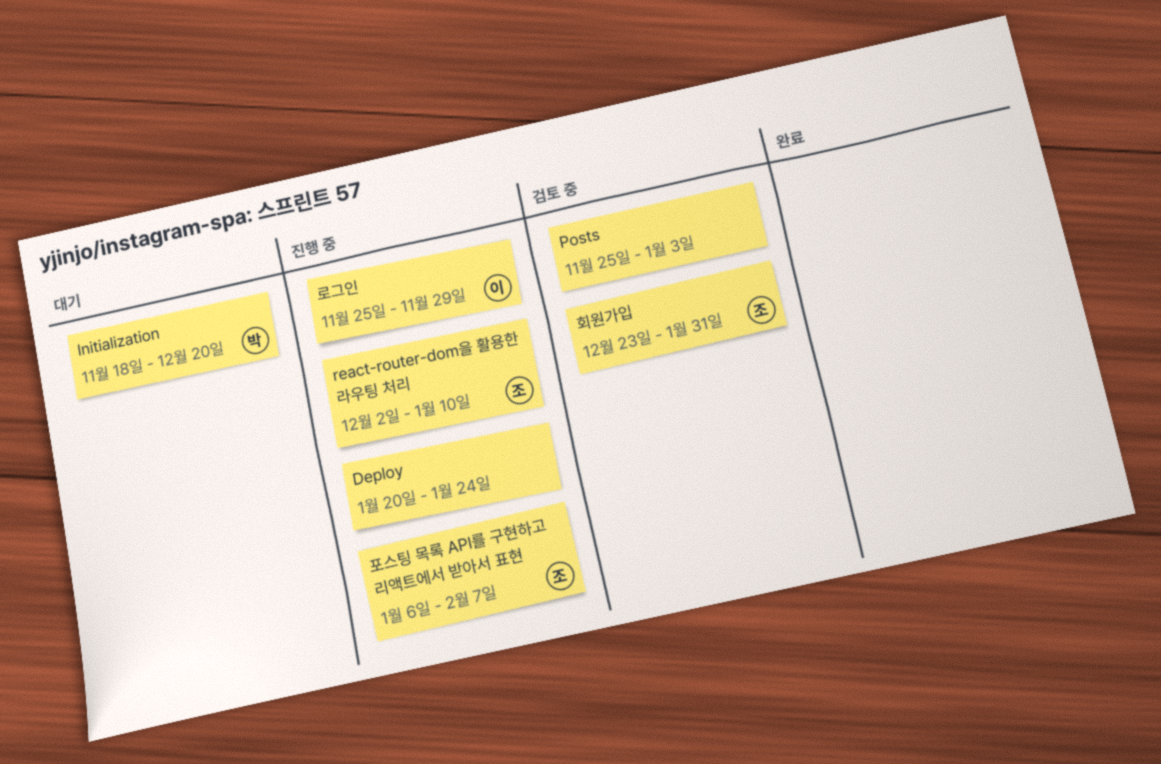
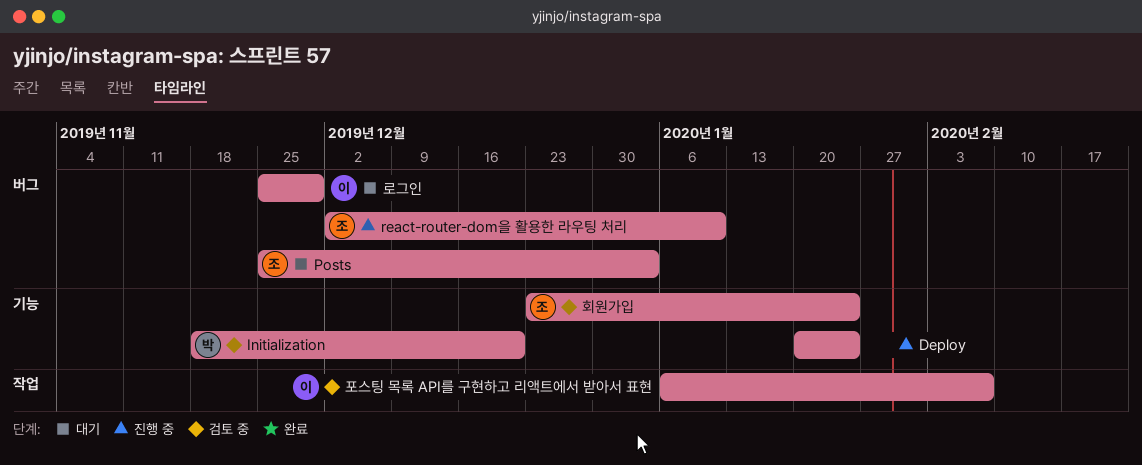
Initialization, status: 대기 -> 검토 중
Posts, status: 검토 중 -> 대기
Posts, owner: none -> 조
로그인, status: 진행 중 -> 대기
포스팅 목록 API를 구현하고 리액트에서 받아서 표현, status: 진행 중 -> 검토 중
포스팅 목록 API를 구현하고 리액트에서 받아서 표현, owner: 조 -> 이
회원가입, due: Jan 31 -> Jan 24

